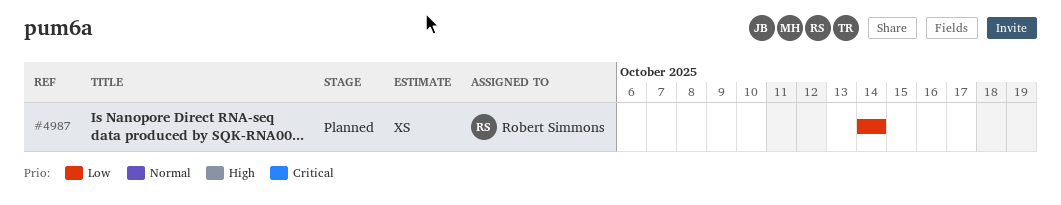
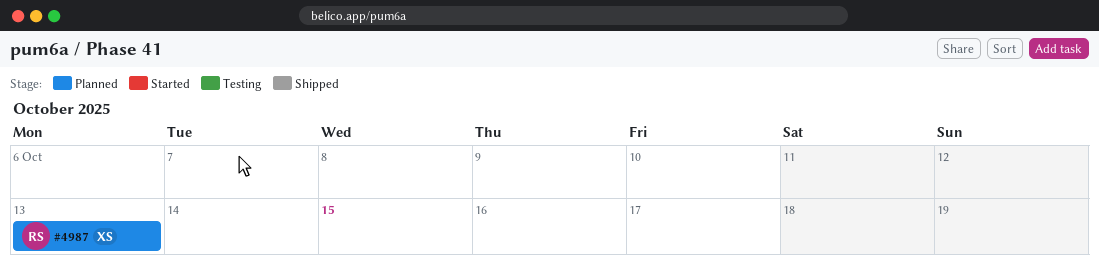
#4987, start: Oct 14 -> Oct 13
#4987, due: Oct 14 -> Oct 13

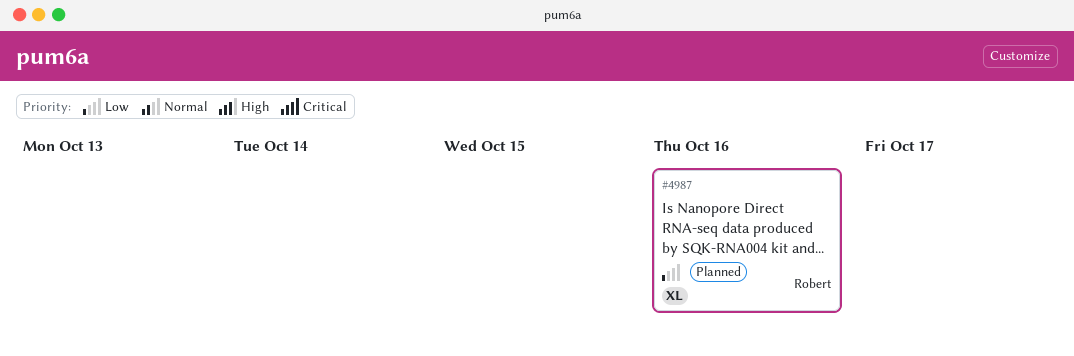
#4987, estimate: XS -> XL
#4987, due: Oct 13 -> Oct 16

